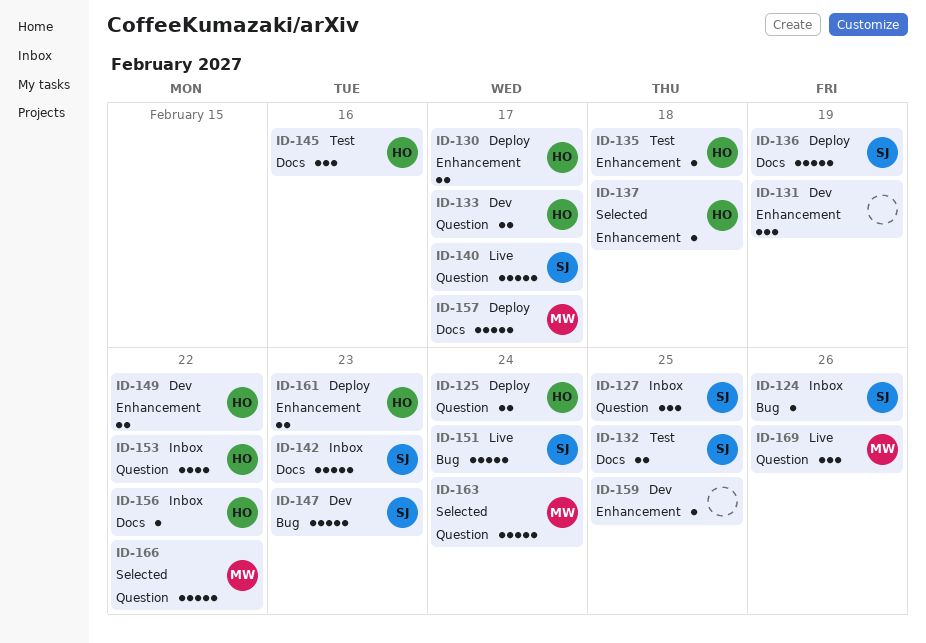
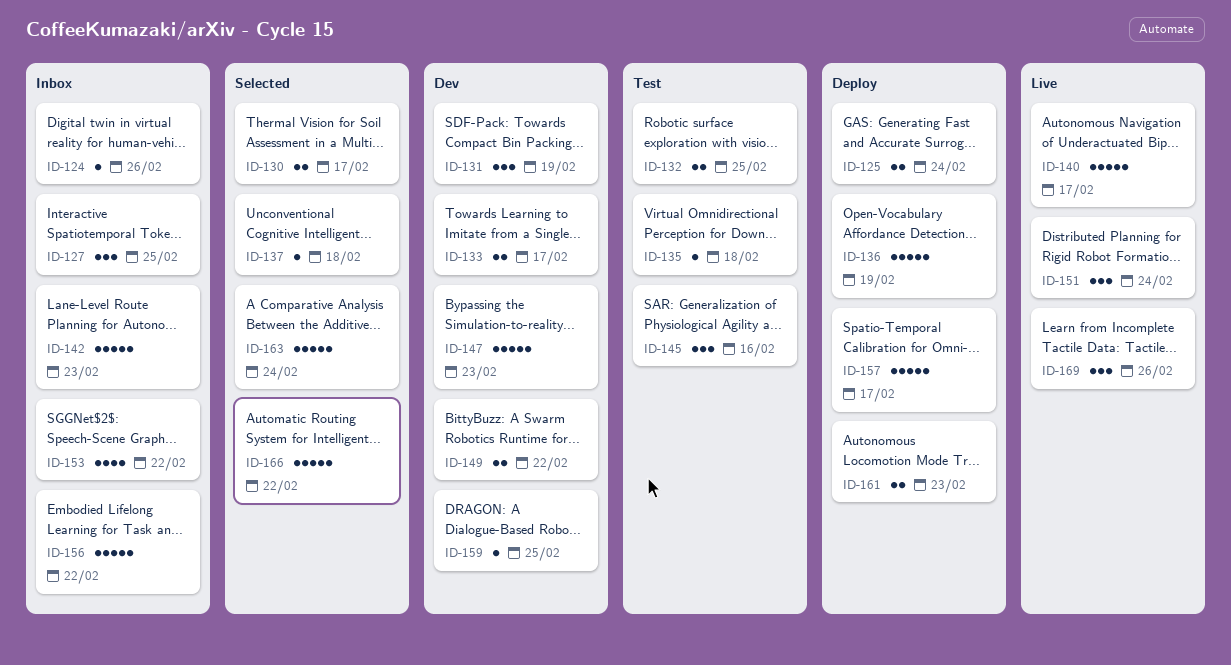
ID-130, status: Deploy -> Selected
ID-151, estimate: 5 -> 3
ID-156, estimate: 1 -> 5

